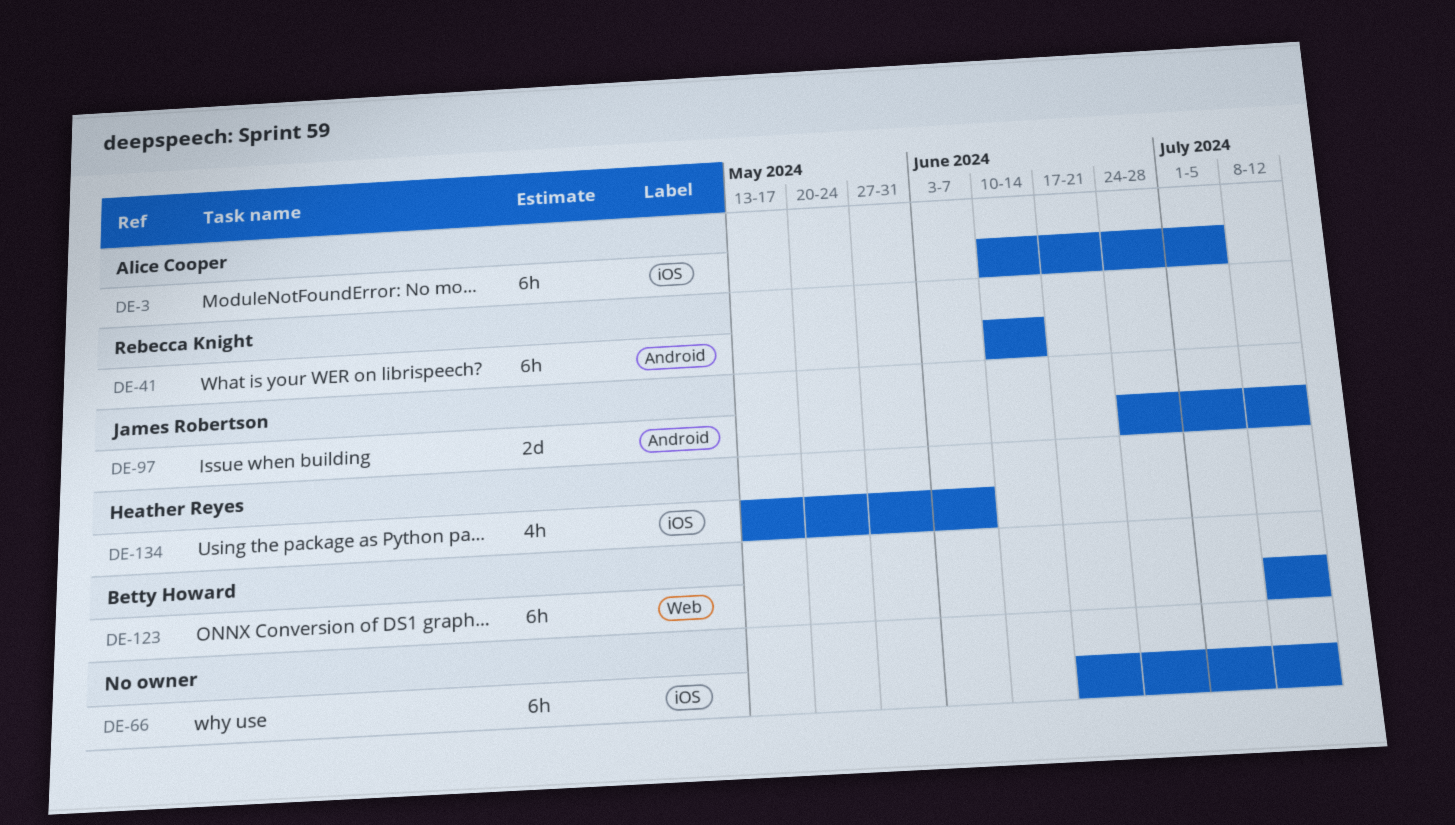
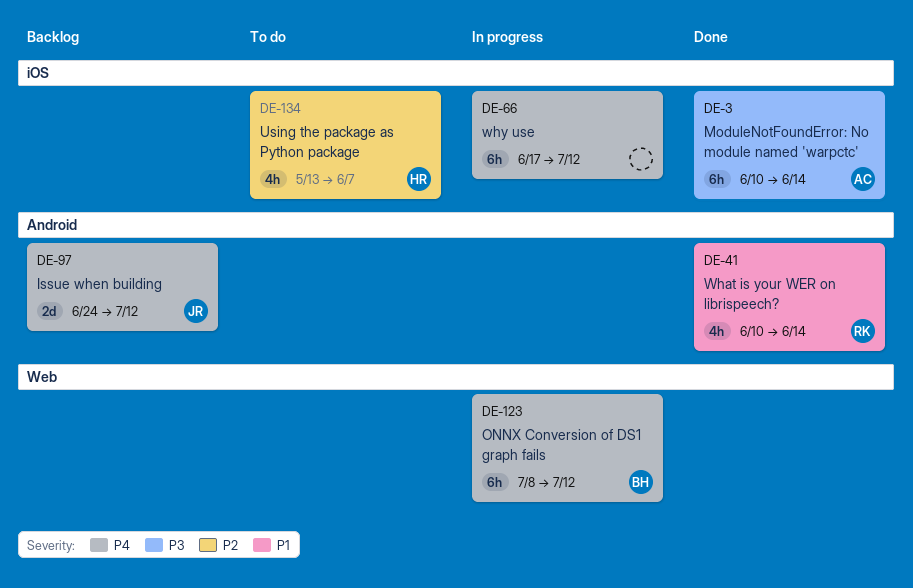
DE-3, due: Jul 5 -> Jun 14
DE-41, estimate: 6h -> 4h

